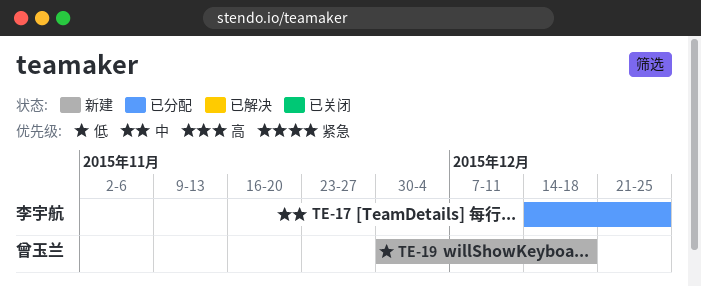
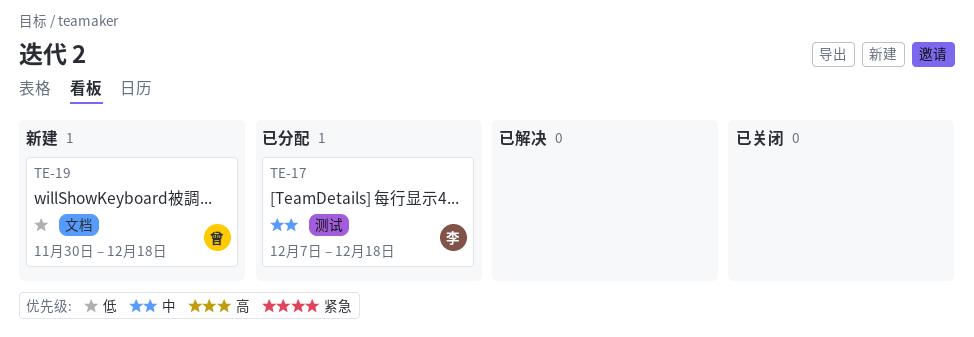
TE-17, start: Dec 14 -> Dec 7
TE-17, due: Dec 25 -> Dec 18

